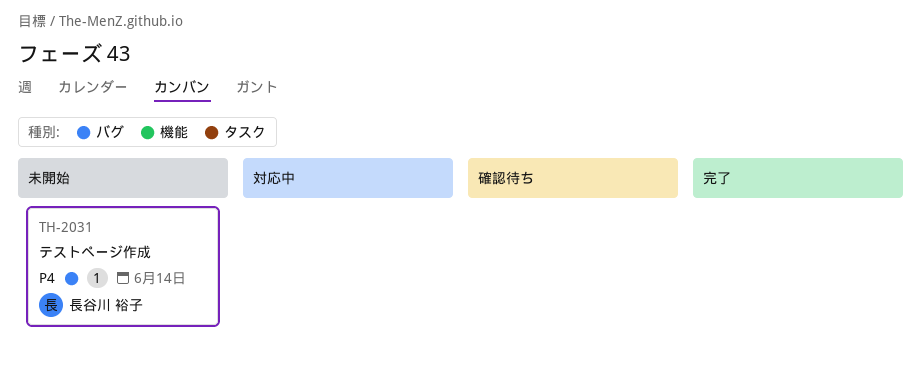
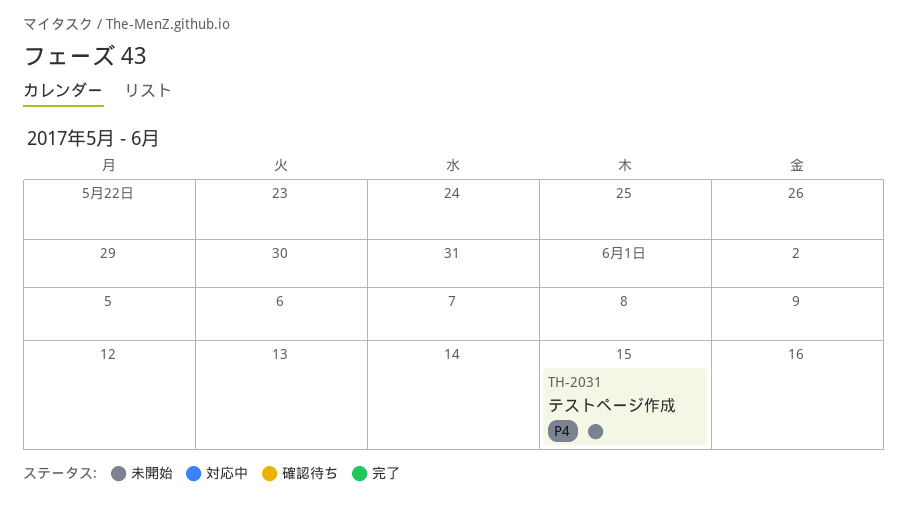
TH-2031, due: Jun 14 -> Jun 15

